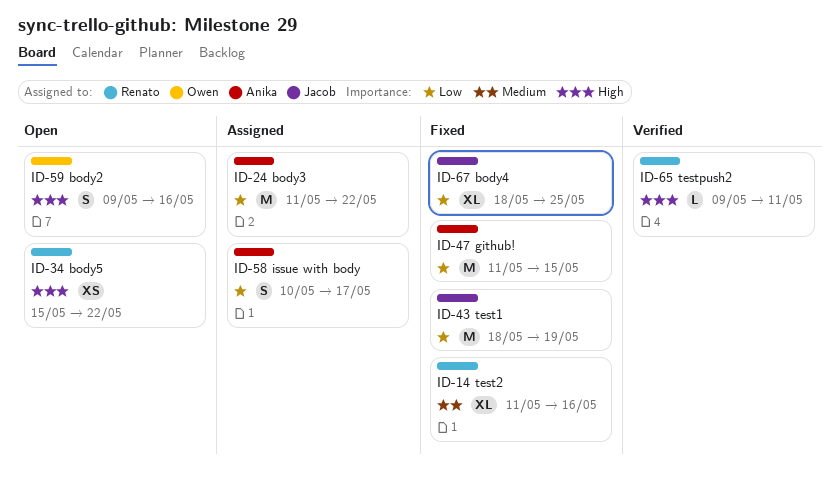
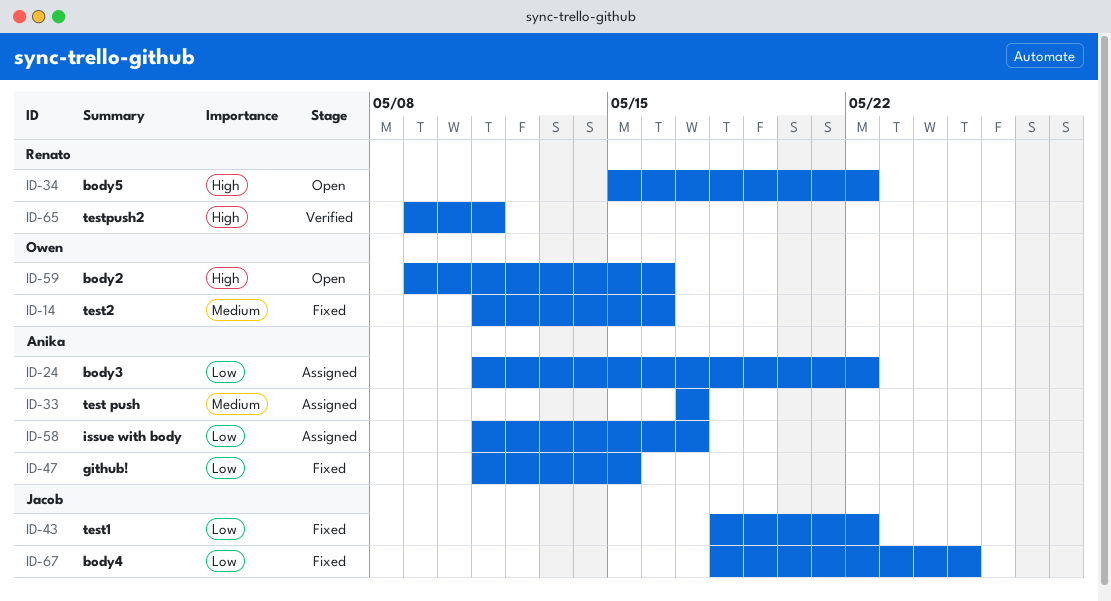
ID-14, owner: Renato -> Owen
ID-33: none -> present
ID-43, due: May 19 -> May 22
ID-58, start: May 10 -> May 11

